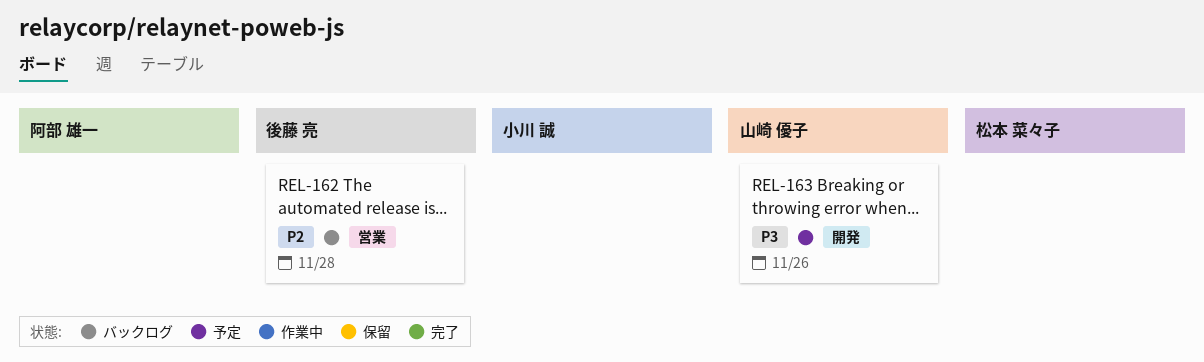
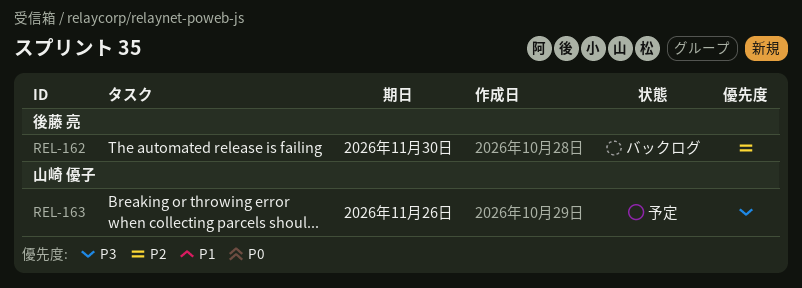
REL-162, due: Nov 28 -> Nov 30

